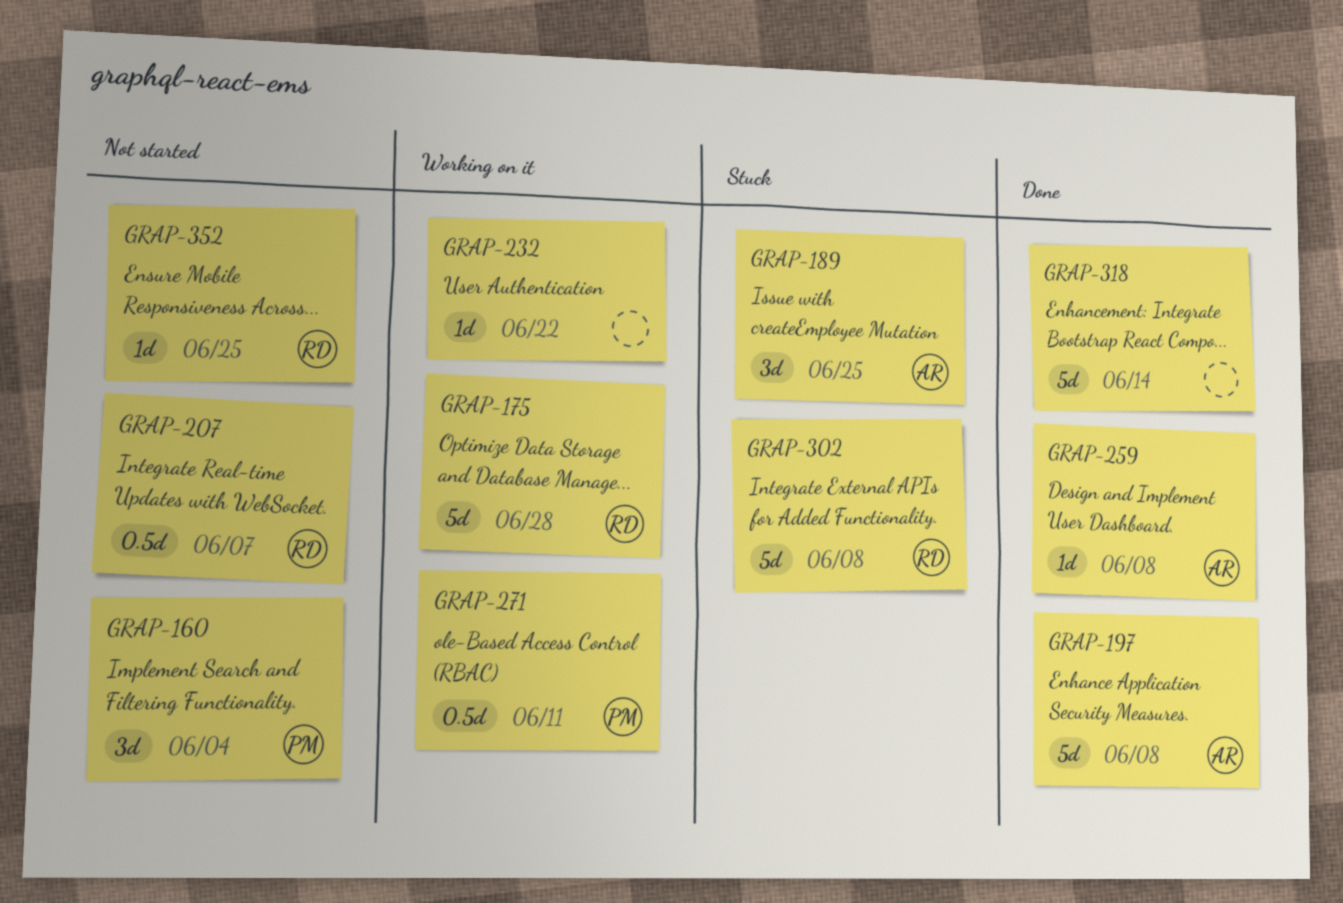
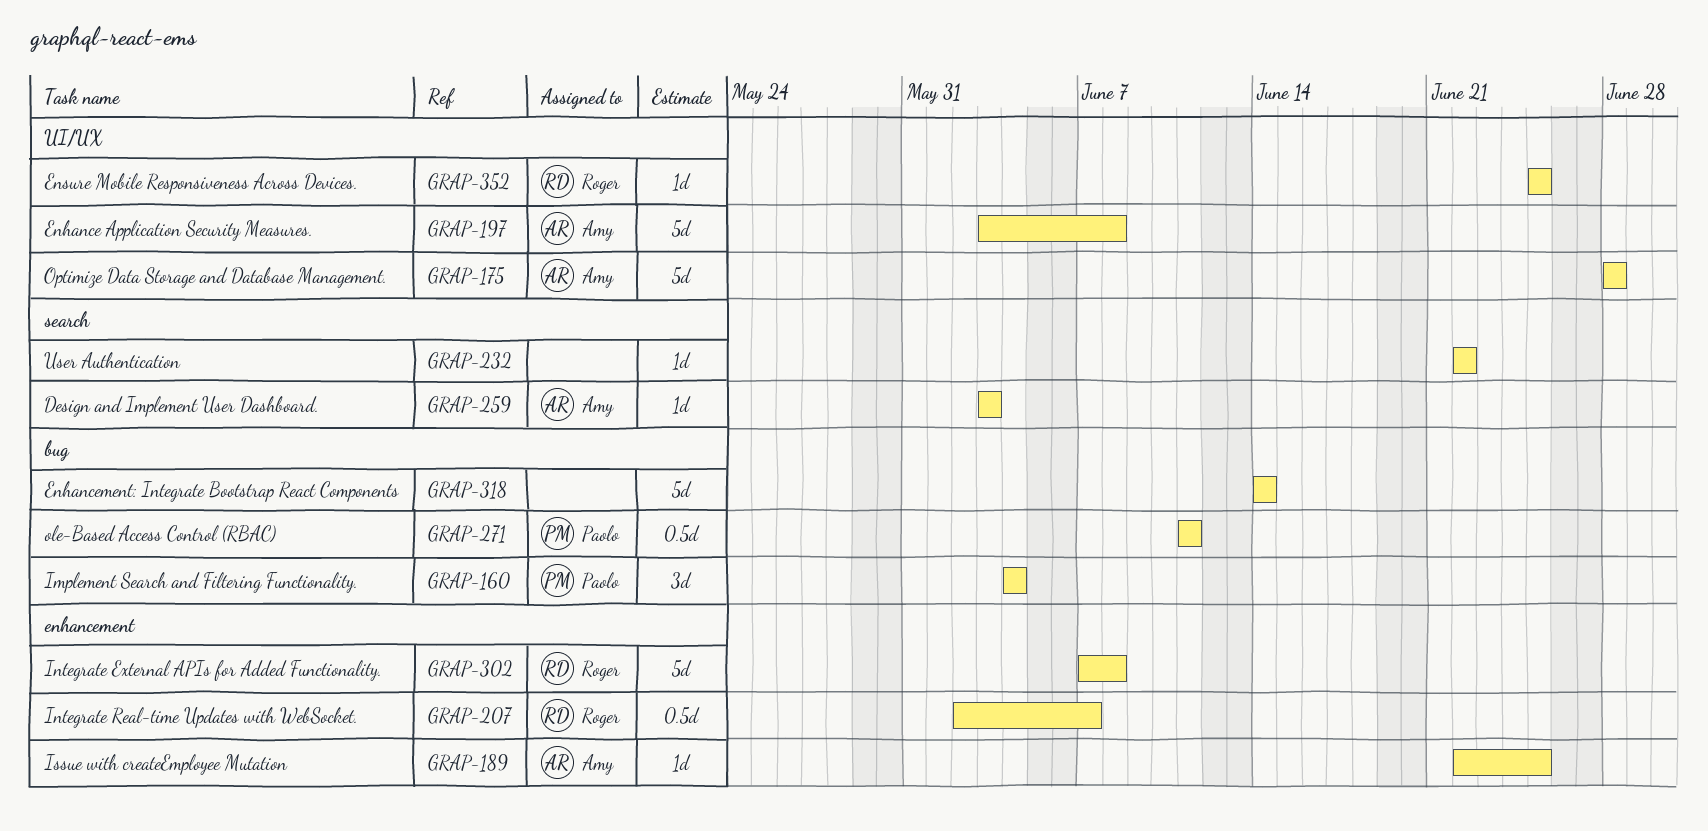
GRAP-175, owner: Roger -> Amy
GRAP-189, estimate: 3d -> 1d
GRAP-259, due: Jun 8 -> Jun 3

